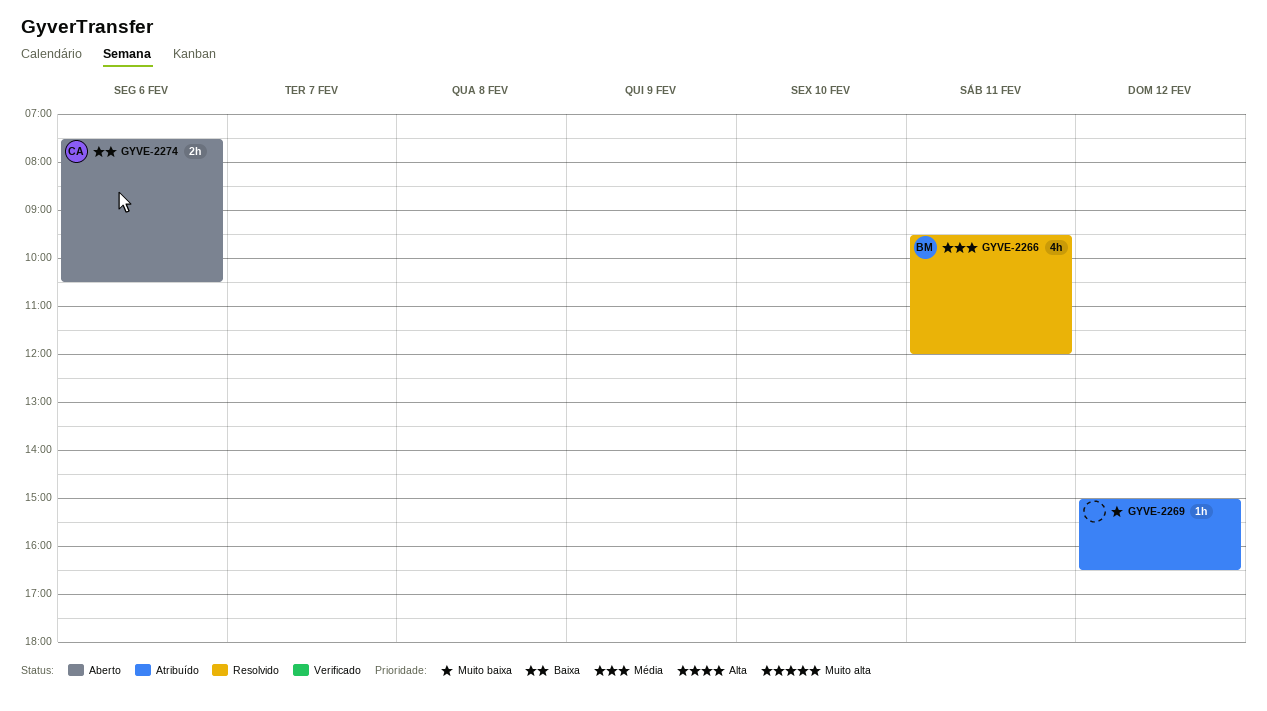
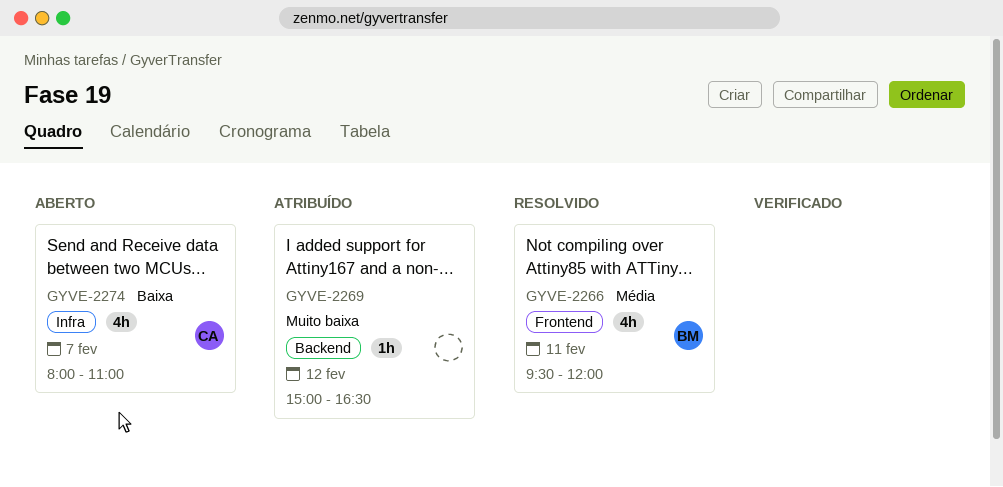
GYVE-2274, estimate: 2h -> 4h
GYVE-2274, day: Feb 6 -> Feb 7
GYVE-2274, begins: 07:30 -> 08:00
GYVE-2274, ends: 10:30 -> 11:00

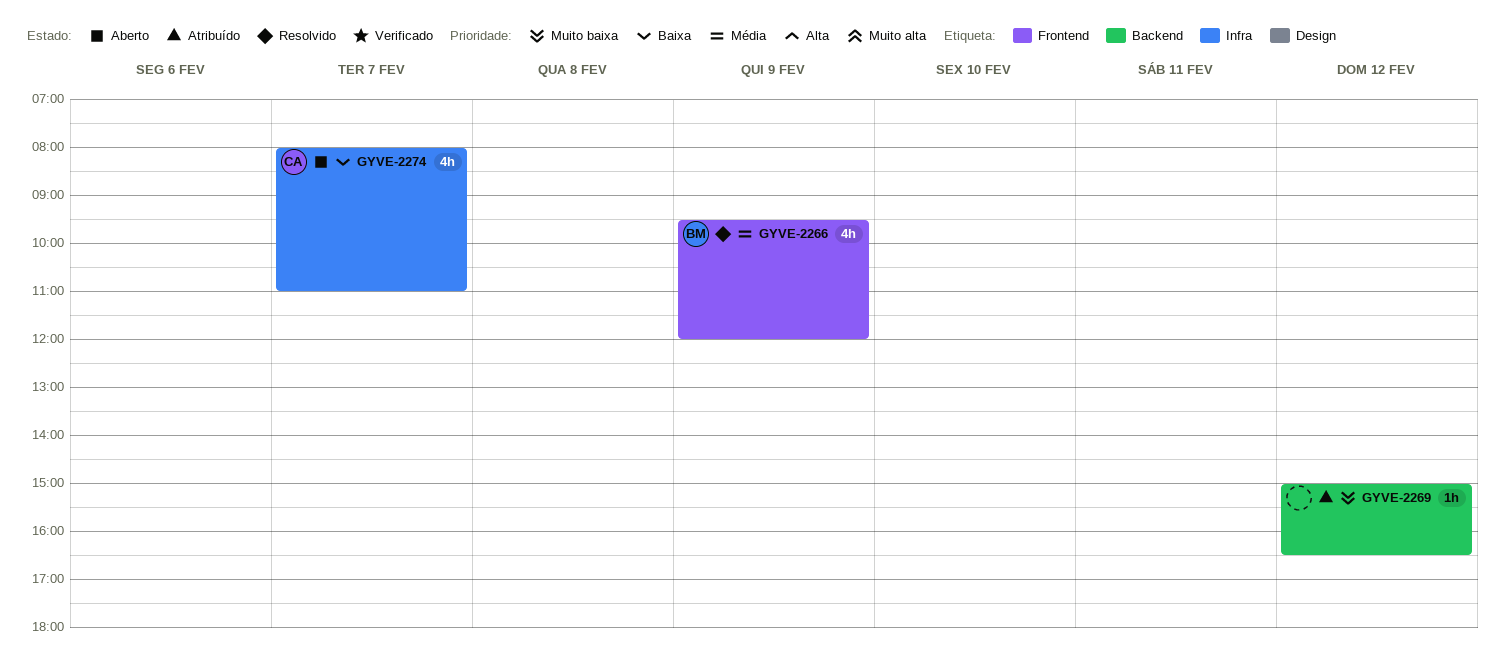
GYVE-2266, day: Feb 11 -> Feb 9

